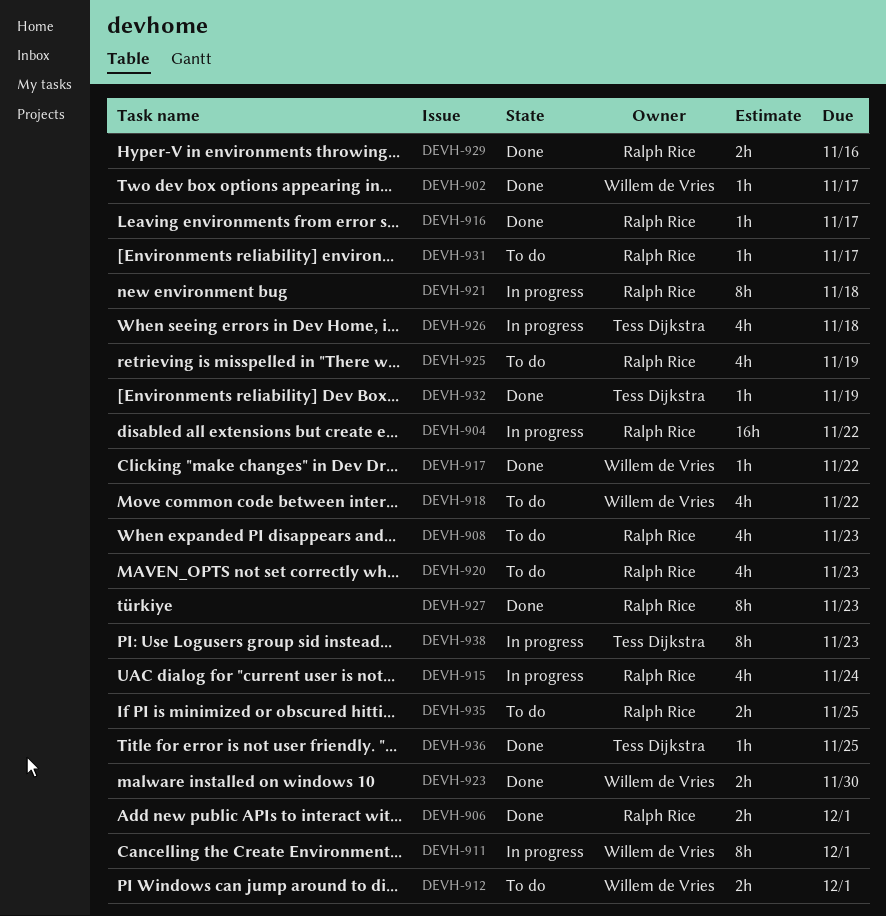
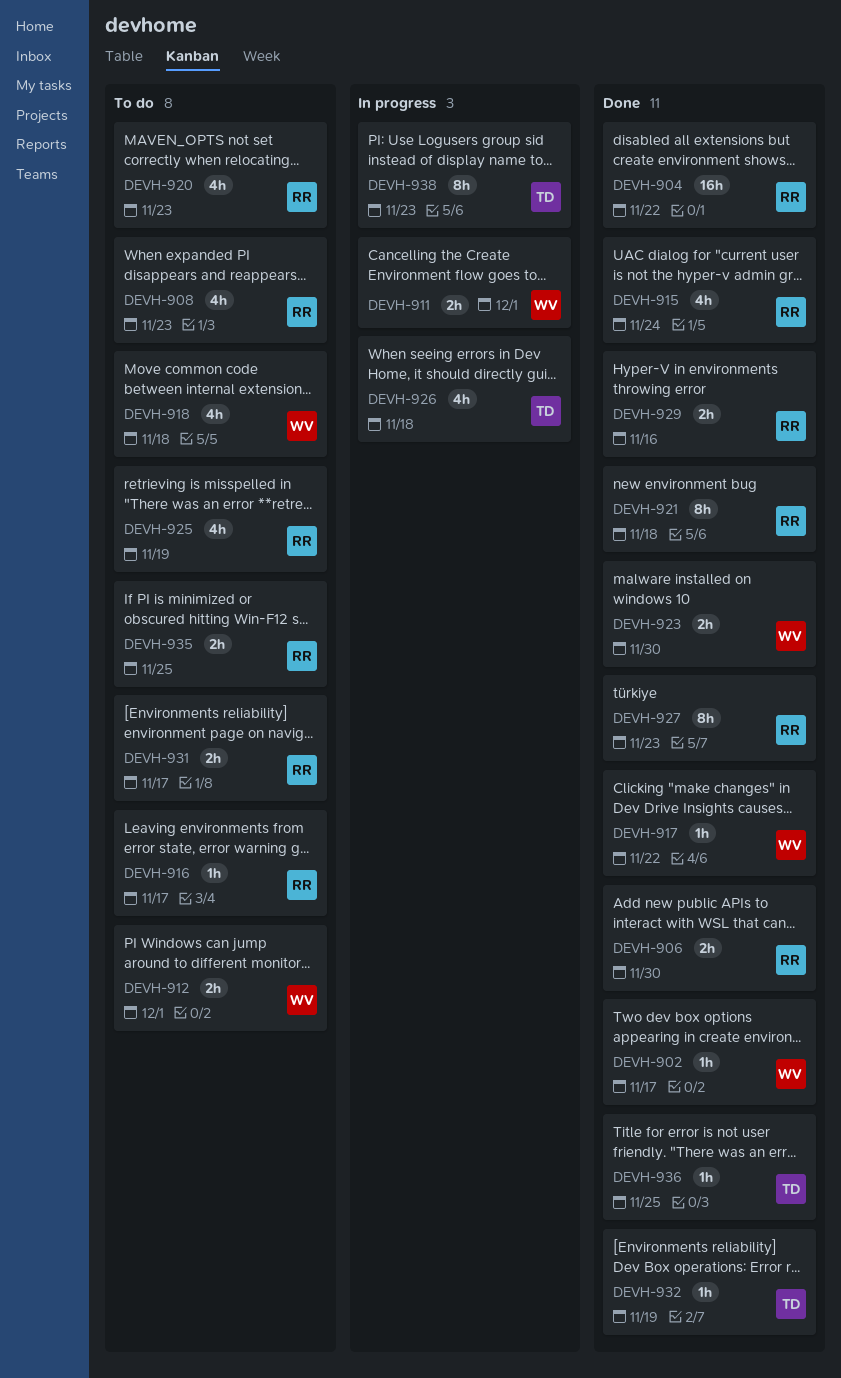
DEVH-904, status: In progress -> Done
DEVH-906, due: Dec 1 -> Nov 30
DEVH-911, estimate: 8h -> 2h
DEVH-915, status: In progress -> Done
DEVH-916, status: Done -> To do
DEVH-918, due: Nov 22 -> Nov 18
DEVH-921, status: In progress -> Done
DEVH-931, estimate: 1h -> 2h

